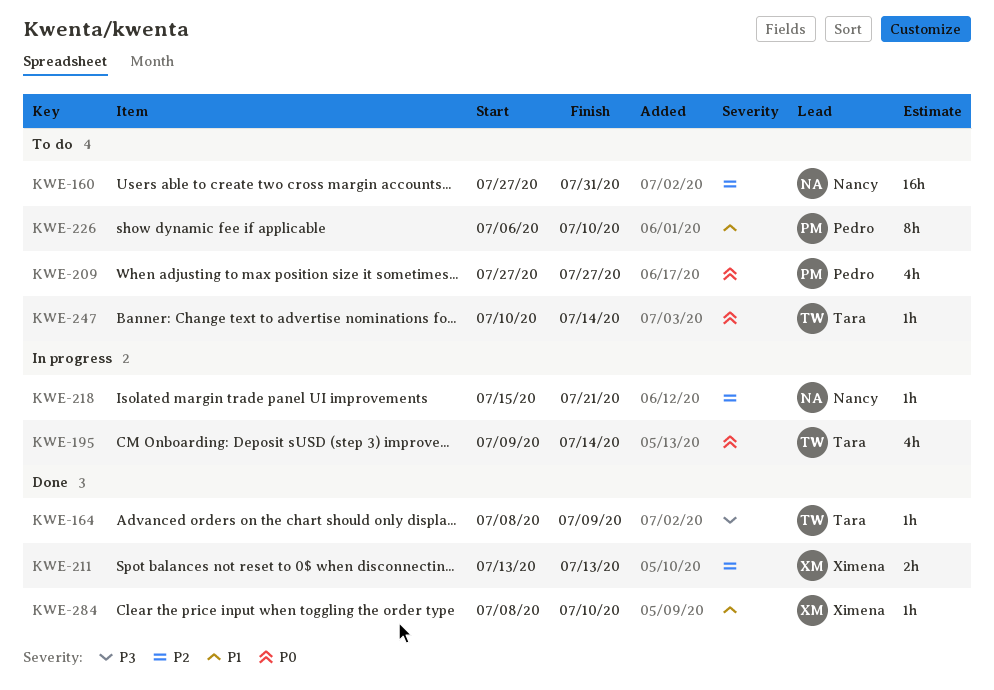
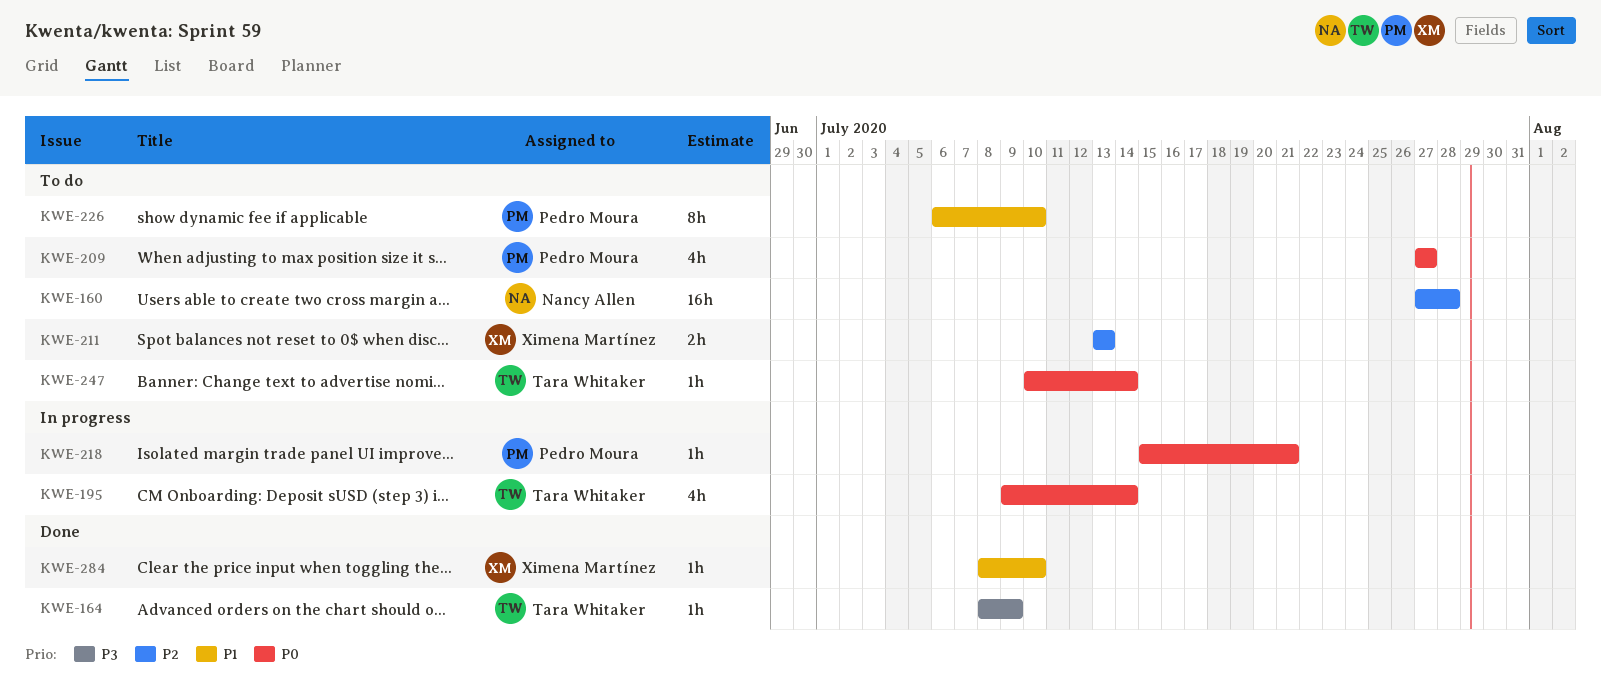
KWE-160, due: Jul 31 -> Jul 28
KWE-211, status: Done -> To do
KWE-218, owner: Nancy Allen -> Pedro Moura
KWE-218, priority: P2 -> P0

